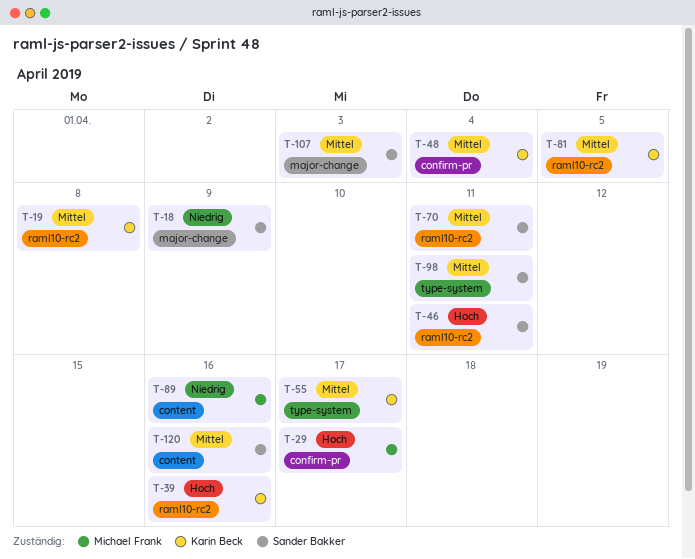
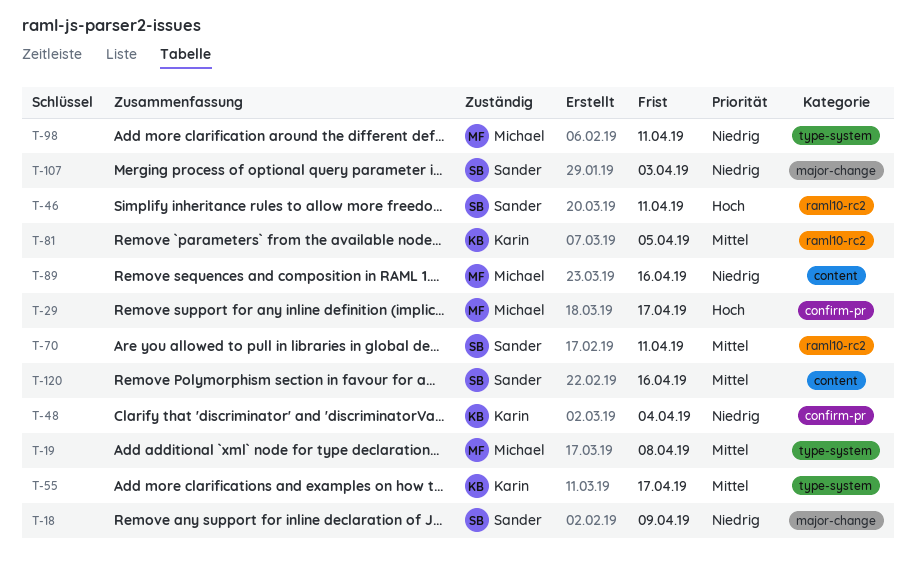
T-19, owner: Karin Beck -> Michael Frank
T-19, label: raml10-rc2 -> type-system
T-39: present -> none
T-48, priority: Mittel -> Niedrig
T-98, owner: Sander Bakker -> Michael Frank
T-98, priority: Mittel -> Niedrig
T-107, priority: Mittel -> Niedrig

